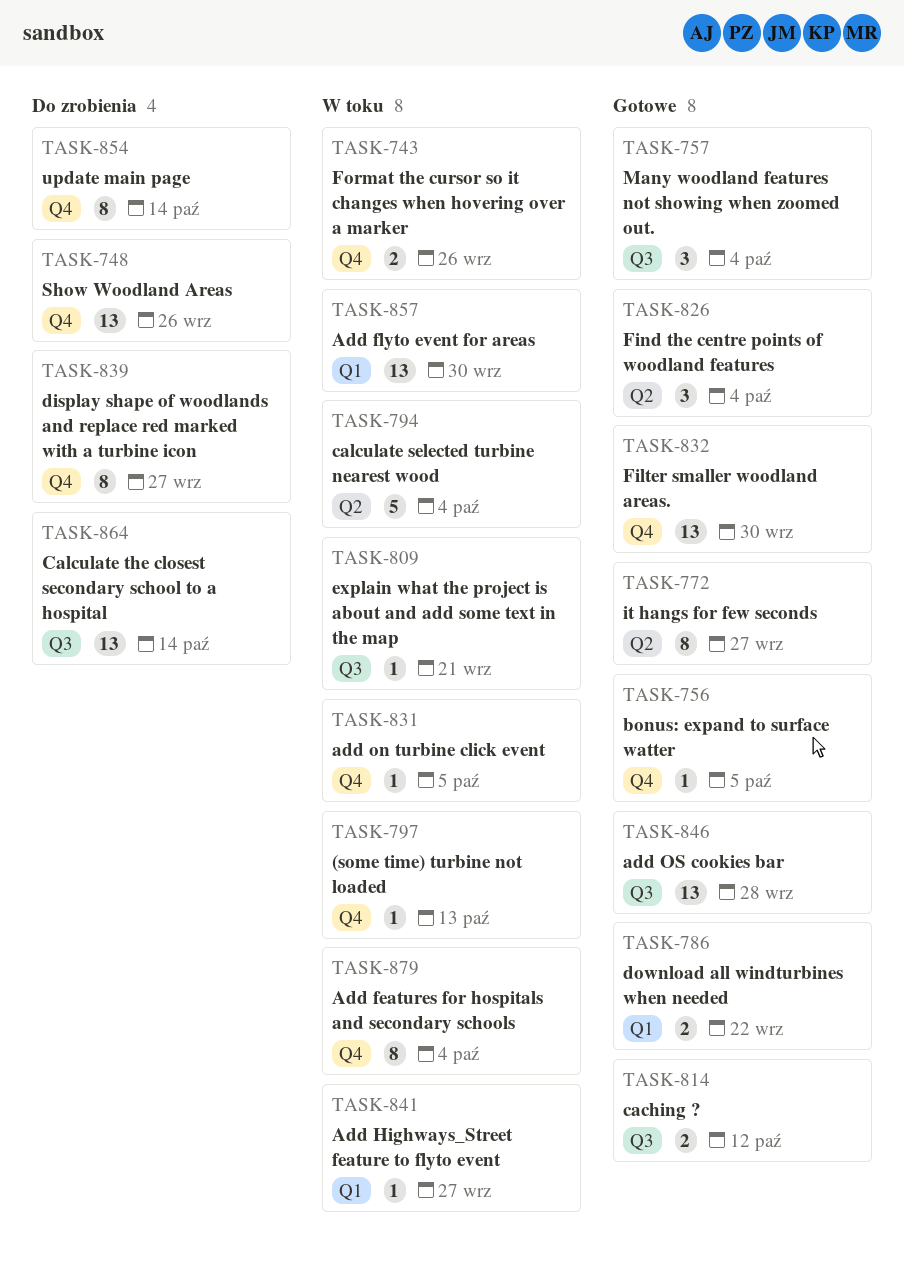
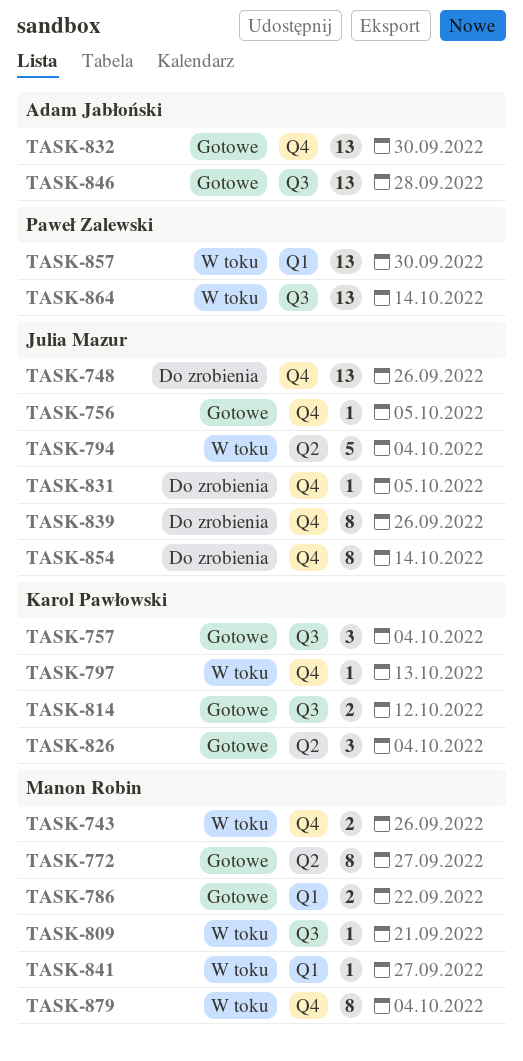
TASK-831, status: W toku -> Do zrobienia
TASK-839, due: Sep 27 -> Sep 26
TASK-864, status: Do zrobienia -> W toku

